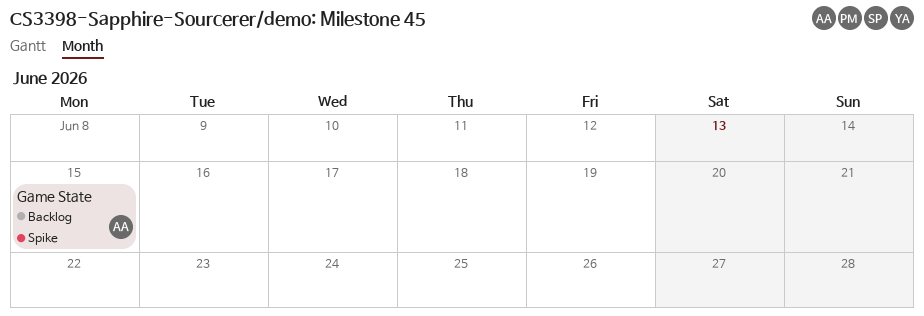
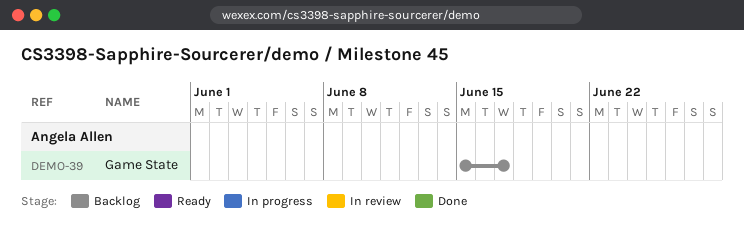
Game State, due: Jun 15 -> Jun 17

